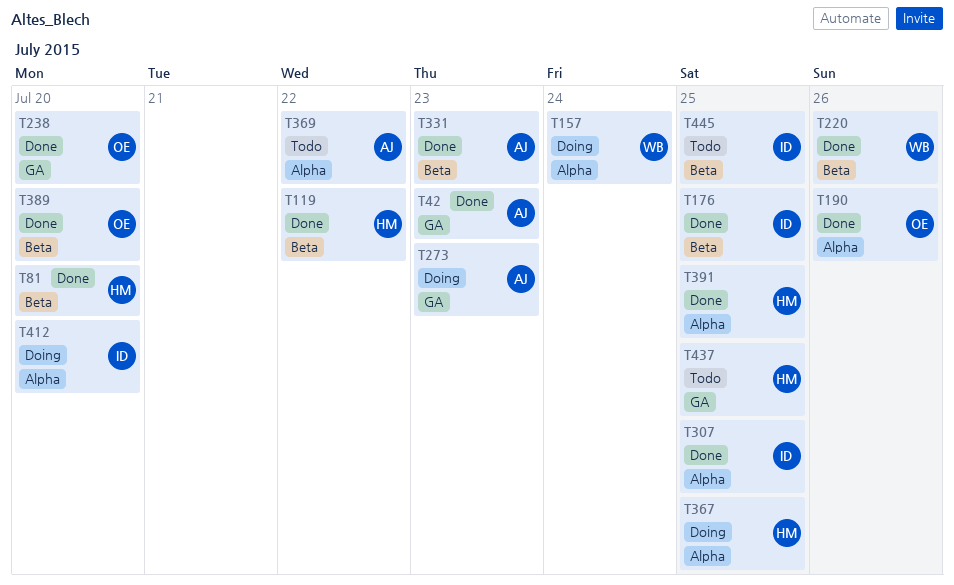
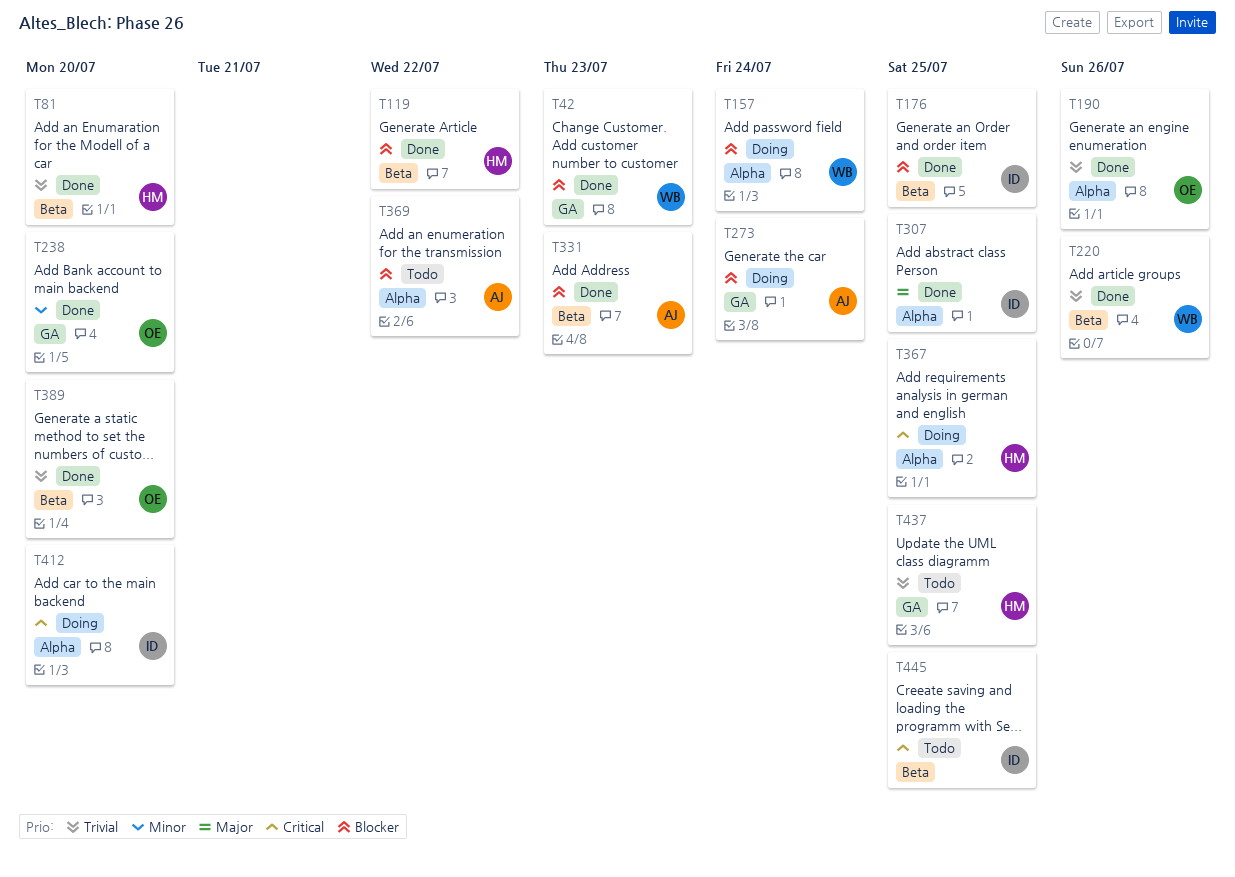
T42, owner: AJ -> WB
T273, due: Jul 23 -> Jul 24
T391: present -> none

